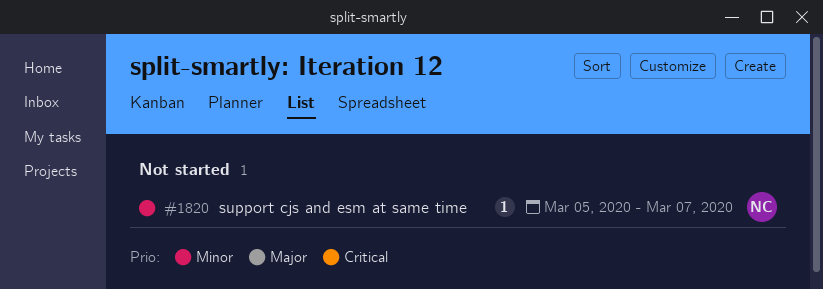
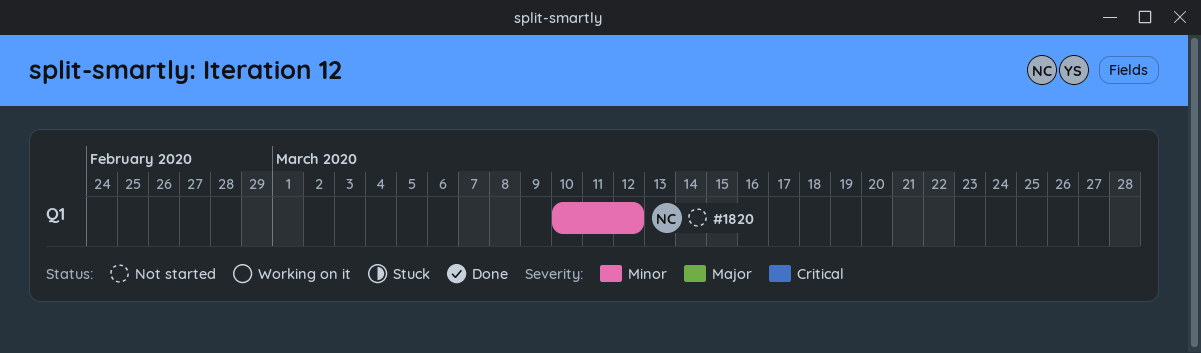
#1820, start: Mar 5 -> Mar 10
#1820, due: Mar 7 -> Mar 12

